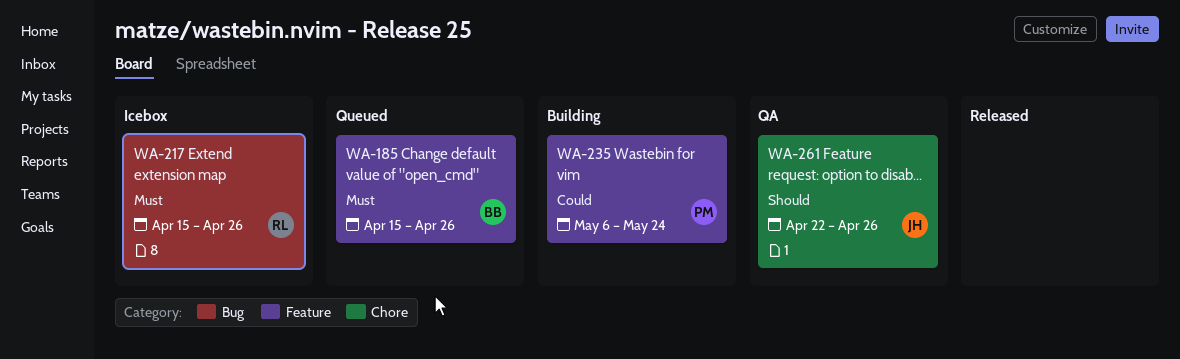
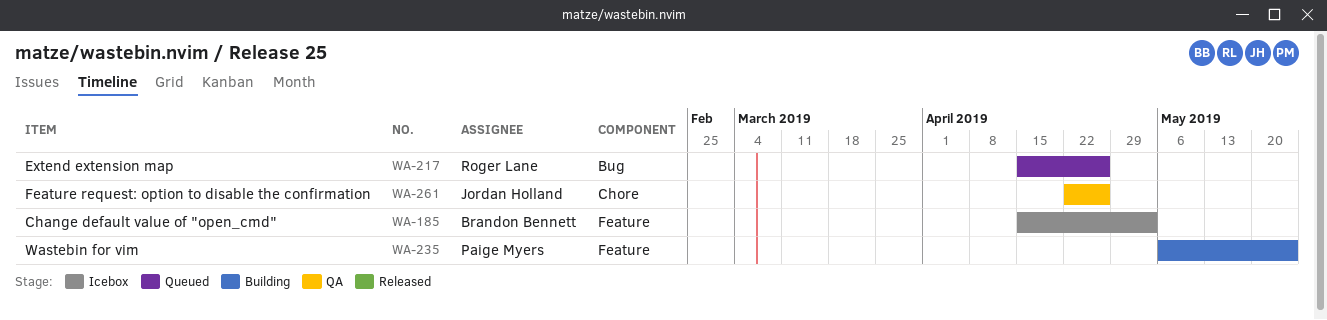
WA-185, status: Queued -> Icebox
WA-185, due: Apr 26 -> May 3
WA-217, status: Icebox -> Queued

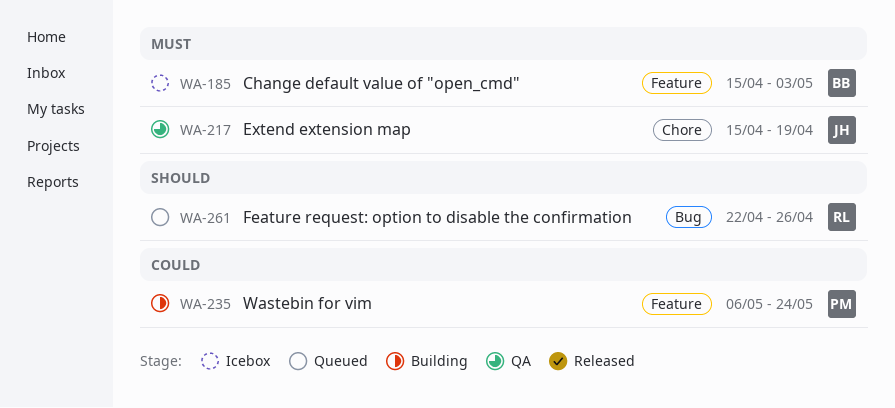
WA-217, status: Queued -> QA
WA-217, owner: Roger Lane -> Jordan Holland
WA-217, label: Bug -> Chore
WA-217, due: Apr 26 -> Apr 19
WA-261, status: QA -> Queued
WA-261, owner: Jordan Holland -> Roger Lane
WA-261, label: Chore -> Bug

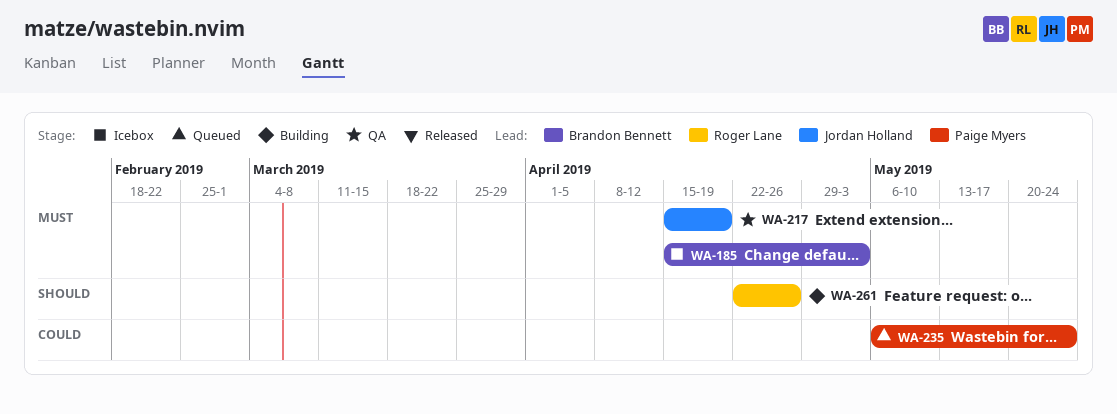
WA-235, status: Building -> Queued
WA-261, status: Queued -> Building

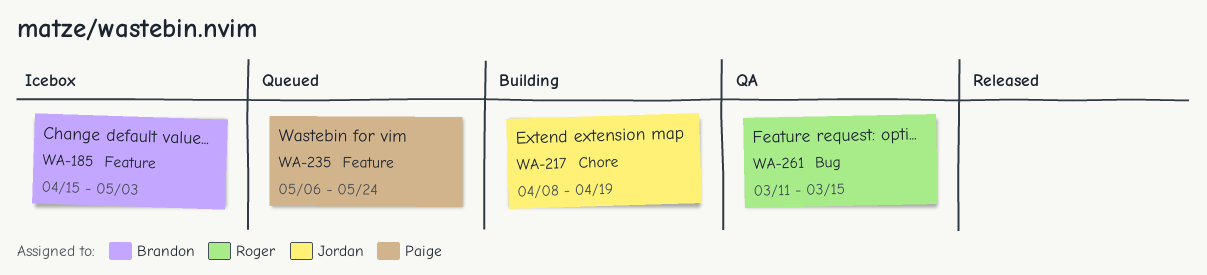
WA-217, status: QA -> Building
WA-217, start: Apr 15 -> Apr 8
WA-261, status: Building -> QA
WA-261, start: Apr 22 -> Mar 11
WA-261, due: Apr 26 -> Mar 15

